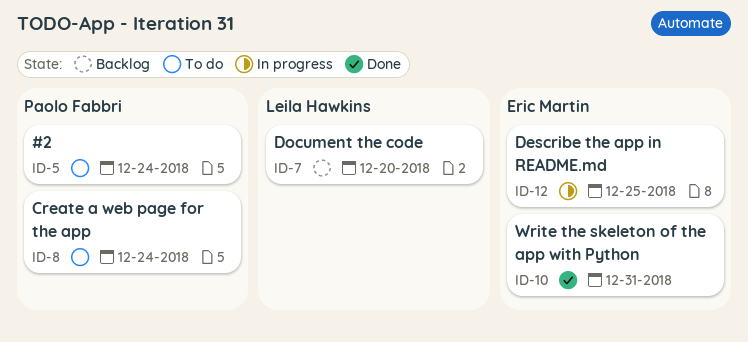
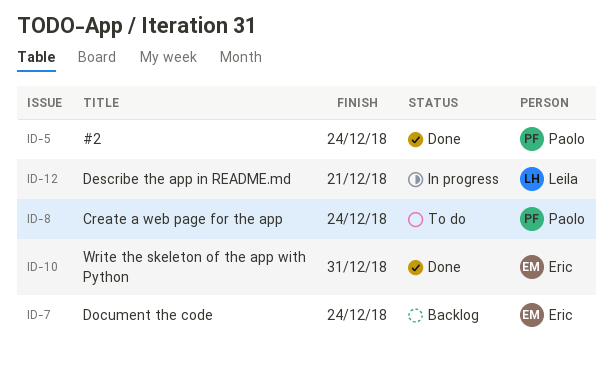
ID-5, status: To do -> Done
ID-7, owner: Leila Hawkins -> Eric Martin
ID-7, due: Dec 20 -> Dec 24
ID-12, owner: Eric Martin -> Leila Hawkins
ID-12, due: Dec 25 -> Dec 21

